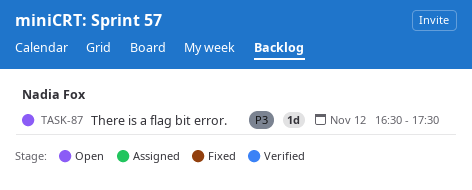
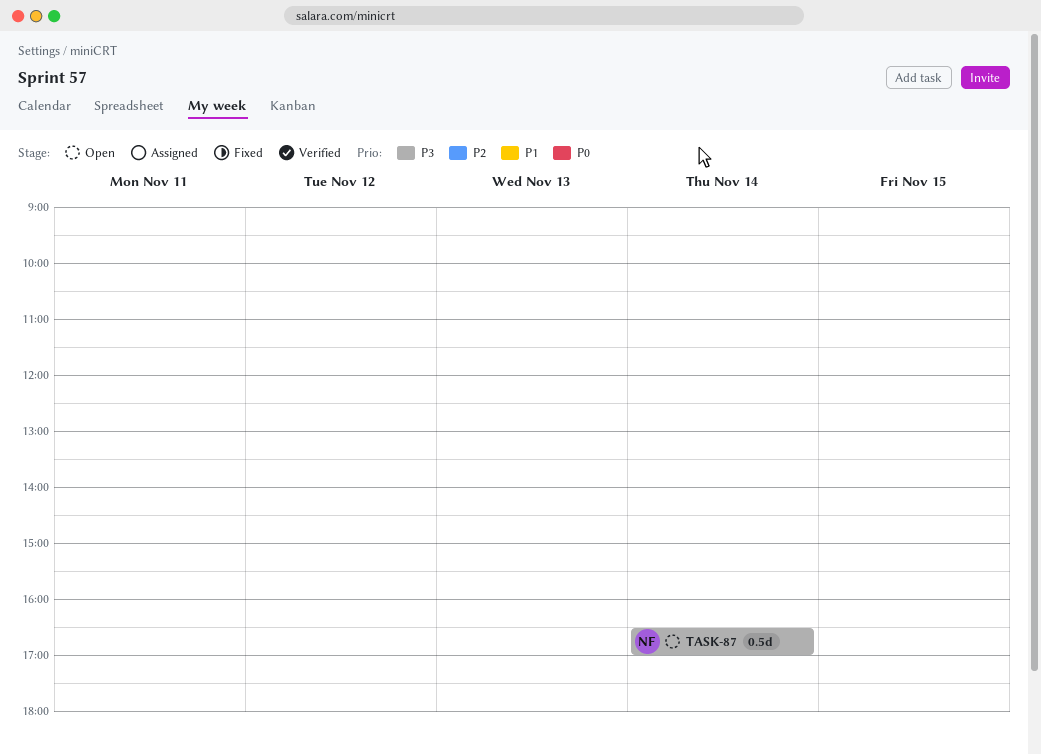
TASK-87, estimate: 1d -> 0.5d
TASK-87, day: Nov 12 -> Nov 14
TASK-87, ends: 17:30 -> 17:00

